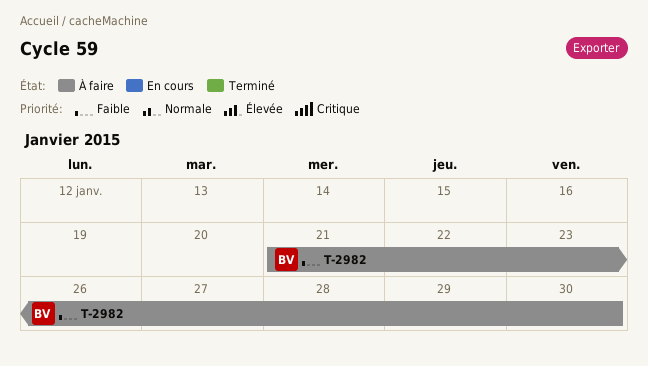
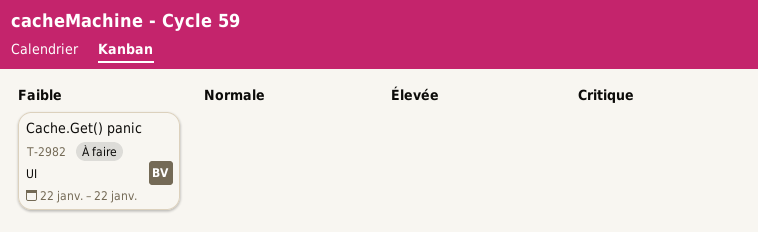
T-2982, start: Jan 21 -> Jan 22
T-2982, due: Jan 30 -> Jan 22

